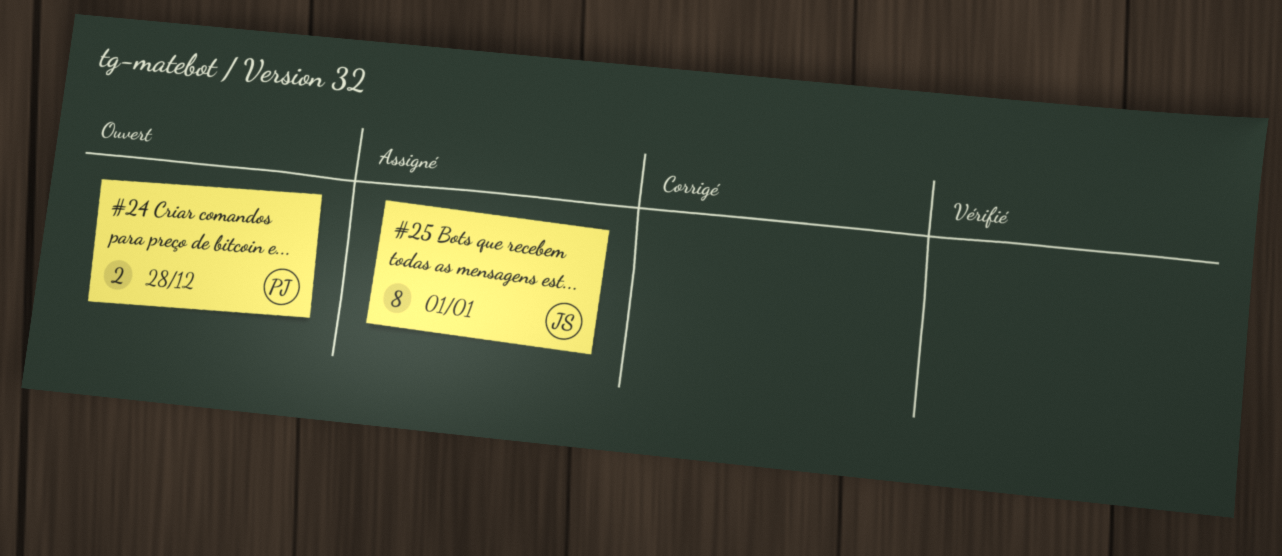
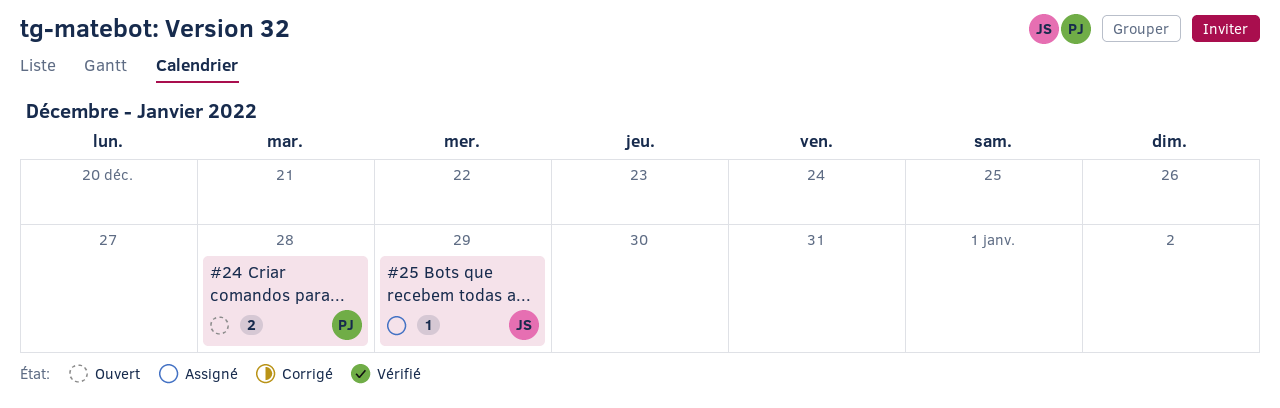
#25, estimate: 8 -> 1
#25, due: Jan 1 -> Dec 29

